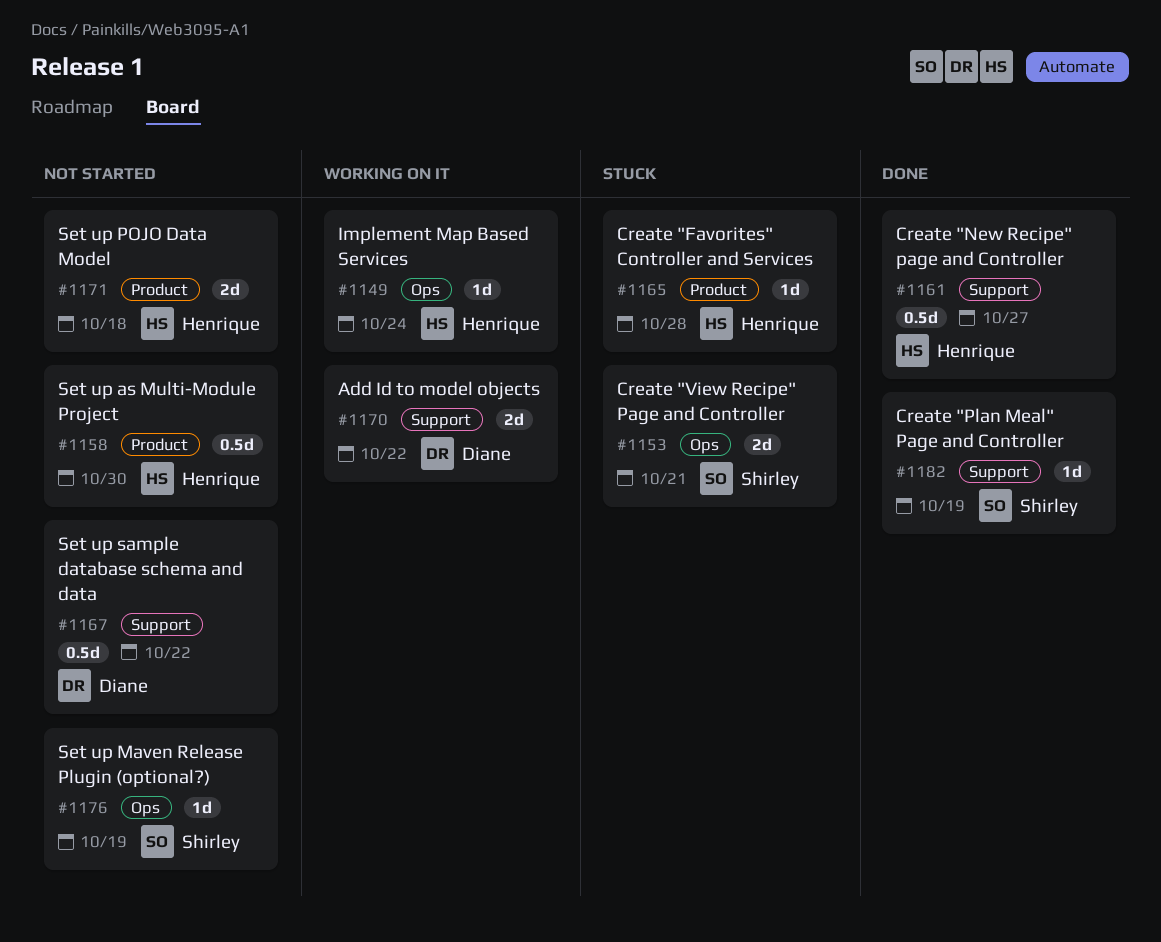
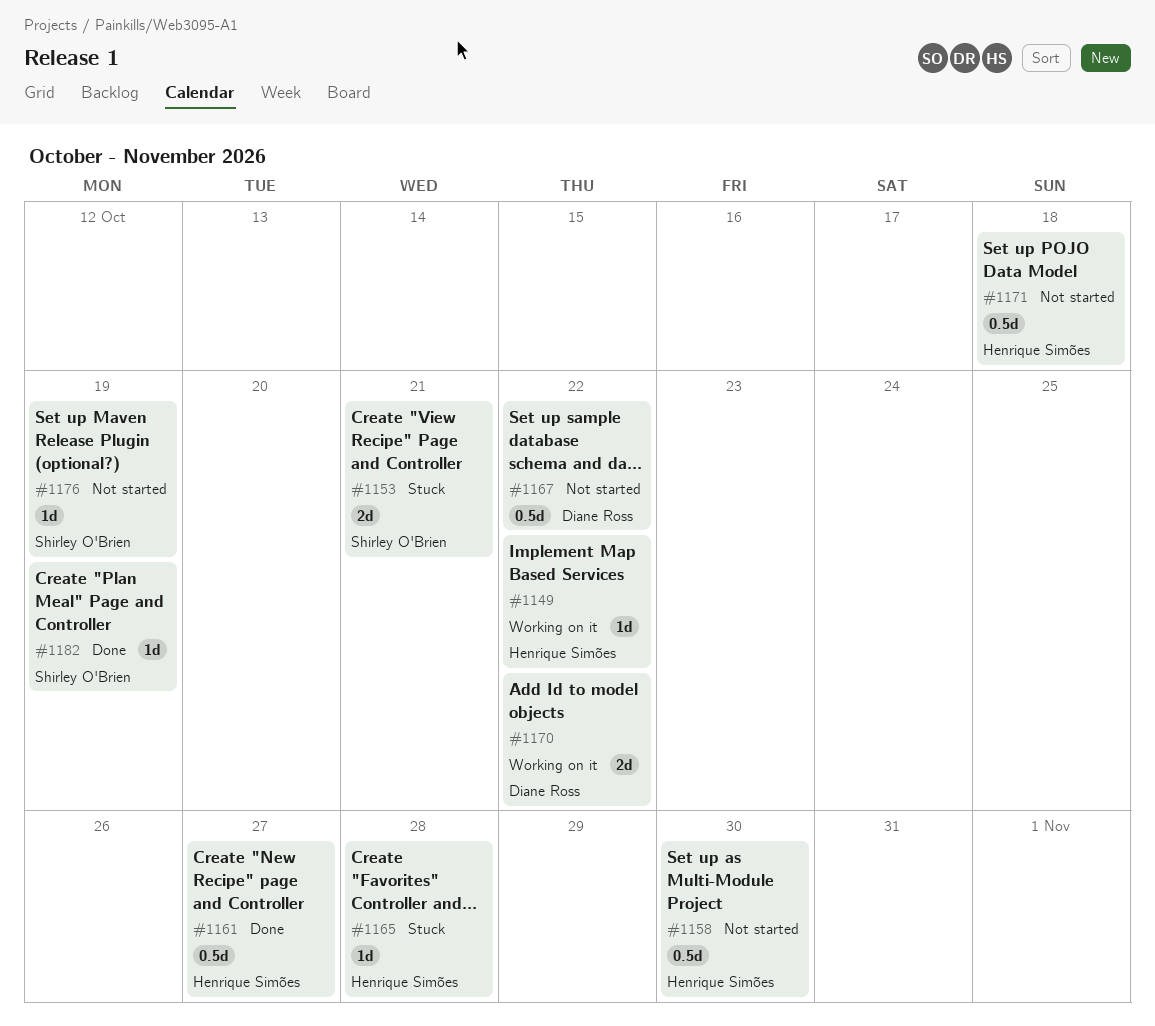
#1149, due: Oct 24 -> Oct 22
#1171, estimate: 2d -> 0.5d

